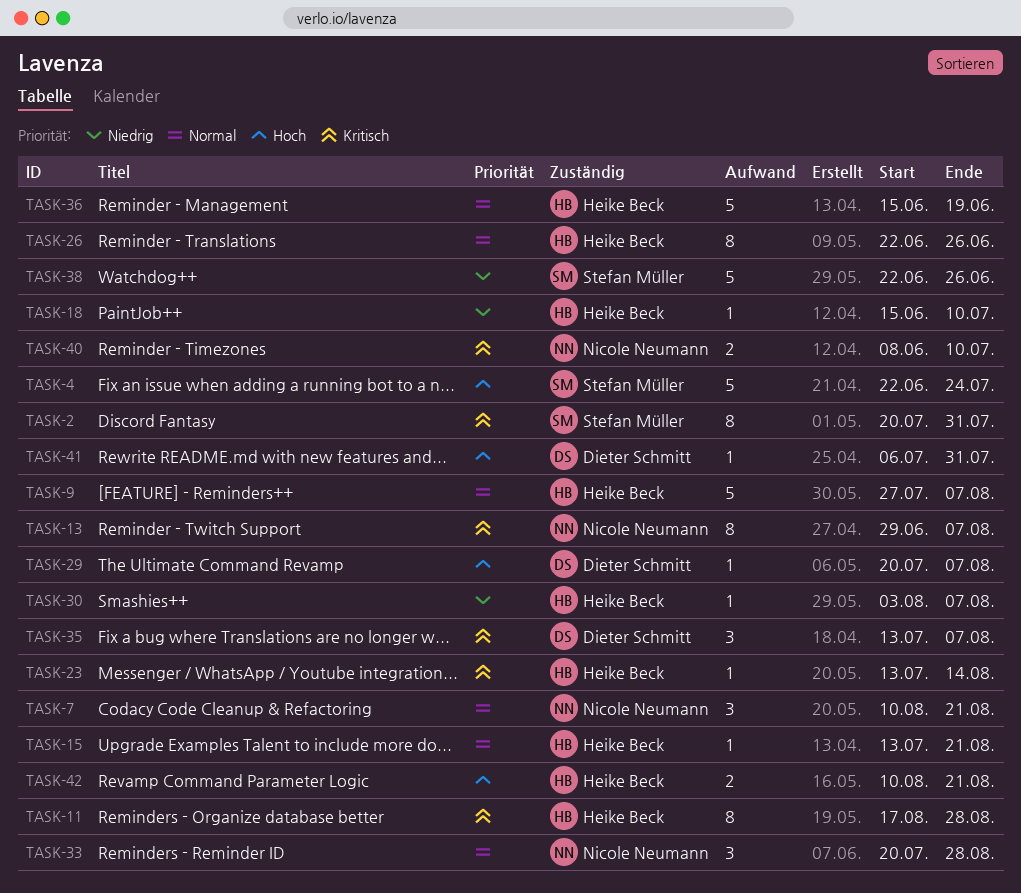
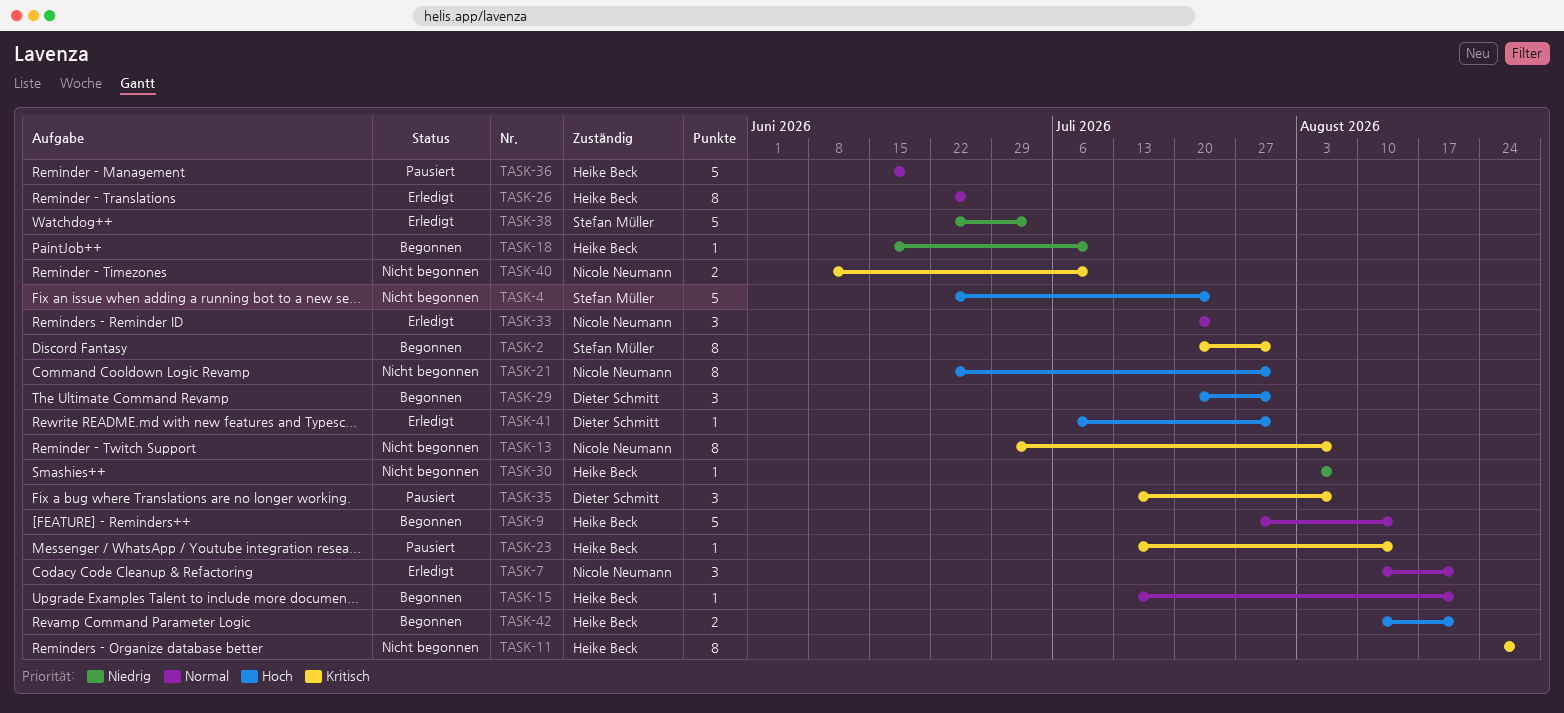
TASK-9, due: Aug 7 -> Aug 14
TASK-11, start: Aug 17 -> Aug 24
TASK-21: none -> present
TASK-29, estimate: 1 -> 3
TASK-29, due: Aug 7 -> Jul 31
TASK-33, due: Aug 28 -> Jul 24
TASK-38, due: Jun 26 -> Jul 3

